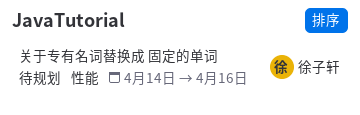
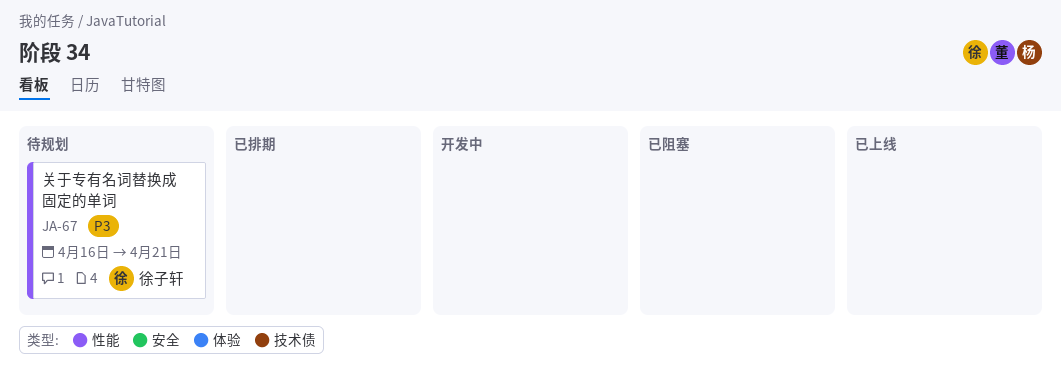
关于专有名词替换成 固定的单词, start: Apr 14 -> Apr 16
关于专有名词替换成 固定的单词, due: Apr 16 -> Apr 21

